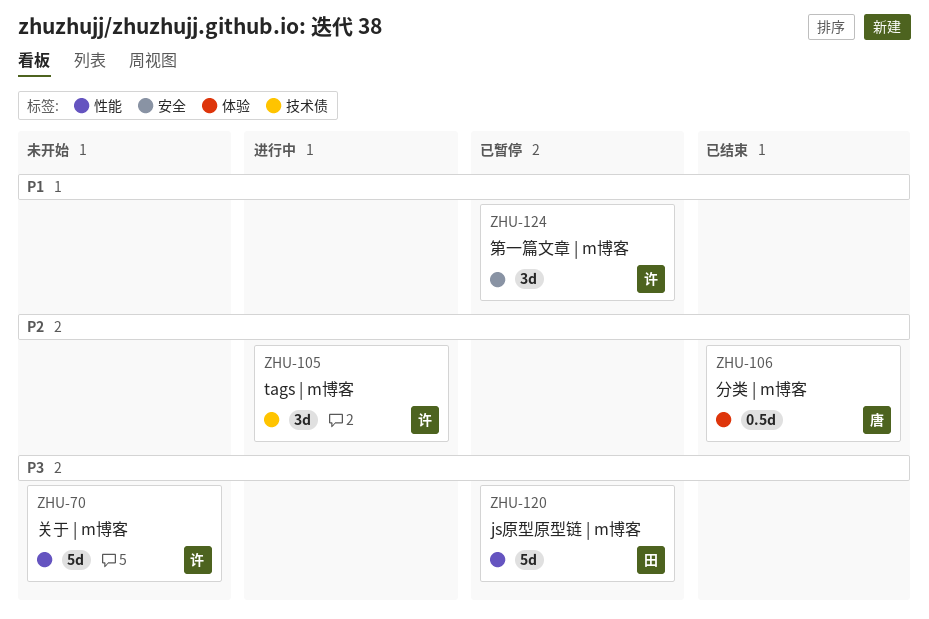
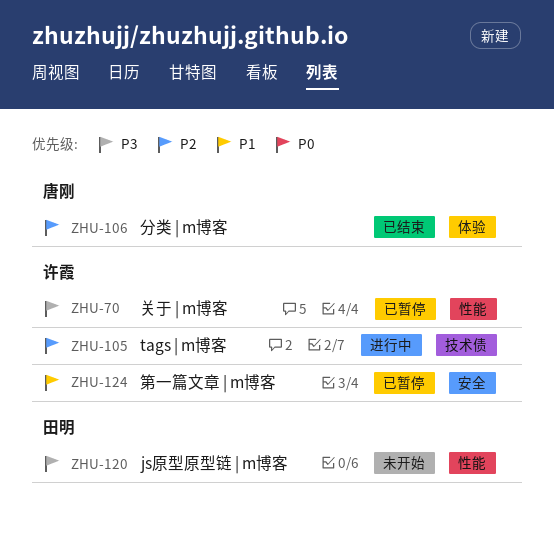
ZHU-70, status: 未开始 -> 已暂停
ZHU-120, status: 已暂停 -> 未开始

